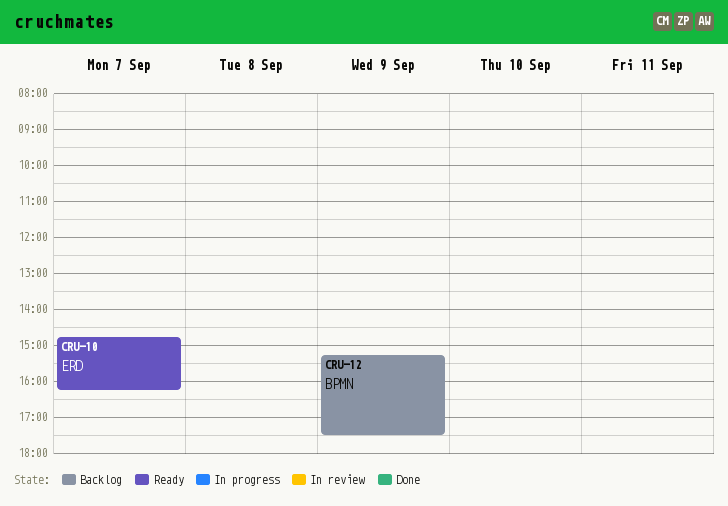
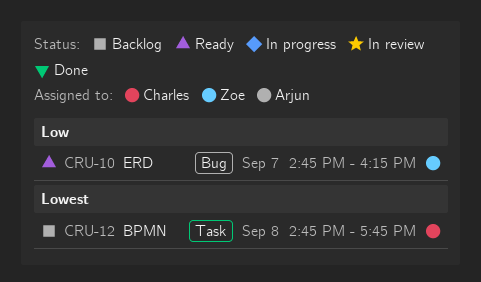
CRU-12, day: Sep 9 -> Sep 8
CRU-12, begins: 15:15 -> 14:45
CRU-12, ends: 17:30 -> 17:45

